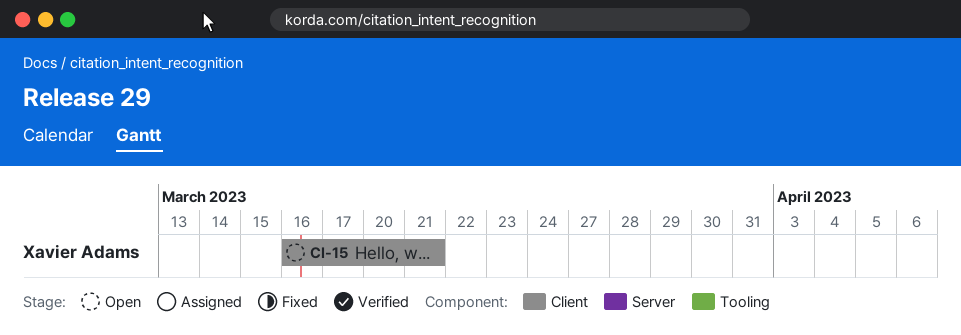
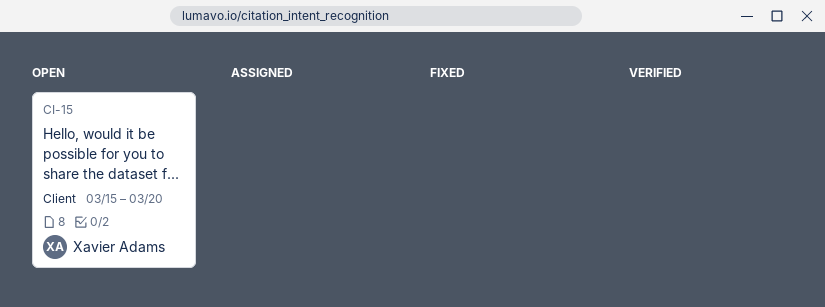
CI-15, start: Mar 16 -> Mar 15
CI-15, due: Mar 21 -> Mar 20

